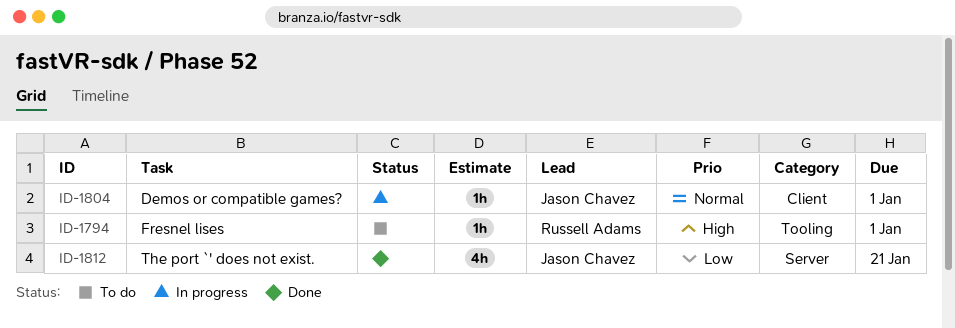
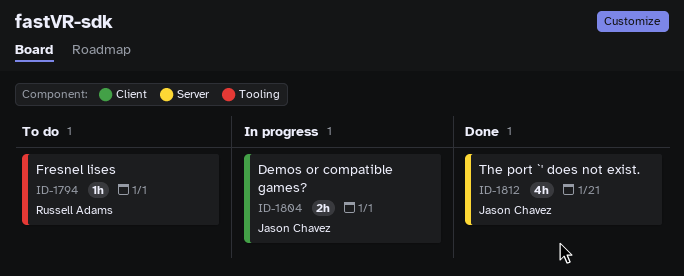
ID-1804, estimate: 1h -> 2h

